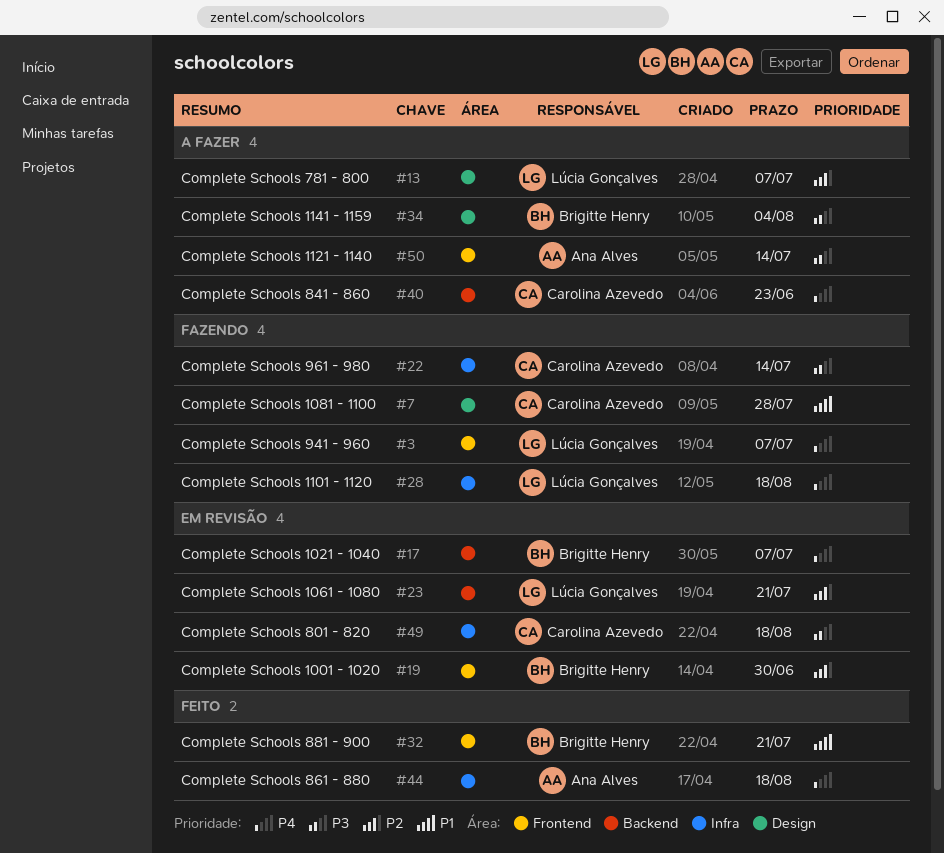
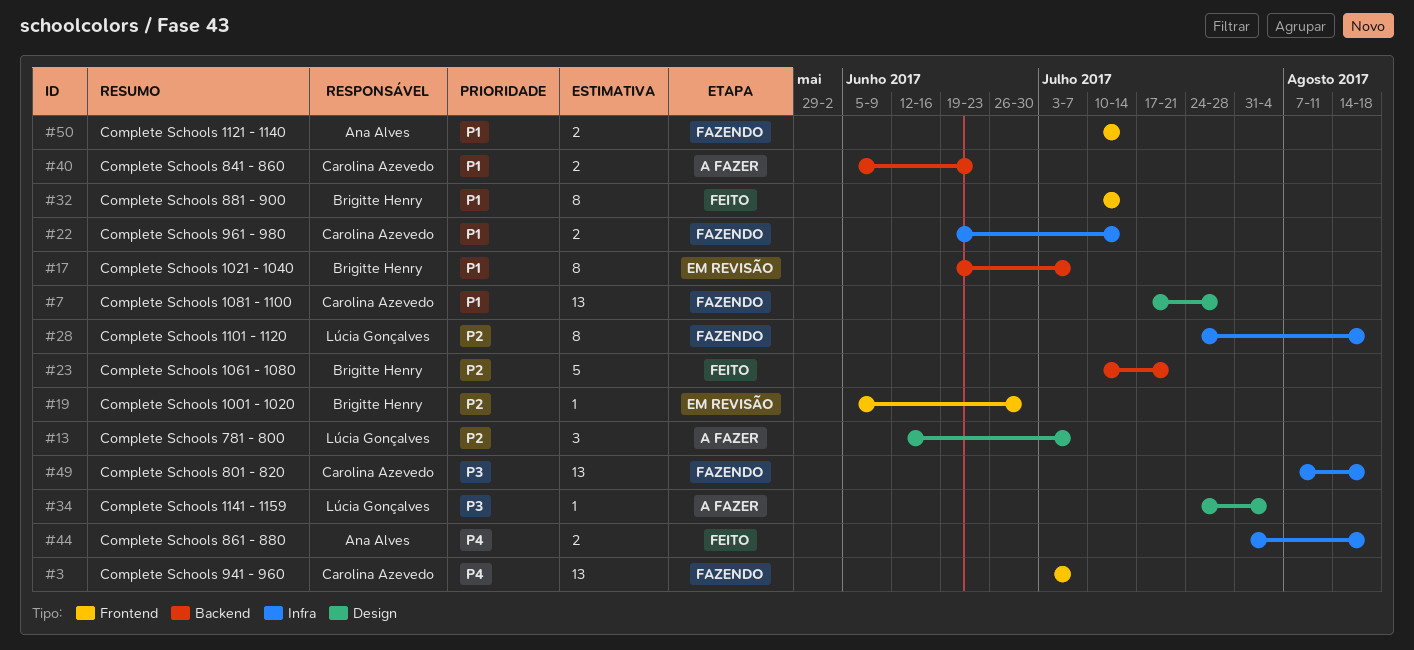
#3, owner: Lúcia Gonçalves -> Carolina Azevedo
#17, priority: P4 -> P1
#22, priority: P3 -> P1
#23, status: Em revisão -> Feito
#23, owner: Lúcia Gonçalves -> Brigitte Henry
#28, priority: P4 -> P2
#32, due: Jul 21 -> Jul 14
#34, owner: Brigitte Henry -> Lúcia Gonçalves
#40, priority: P4 -> P1
#49, status: Em revisão -> Fazendo
#50, status: A fazer -> Fazendo
#50, priority: P3 -> P1

